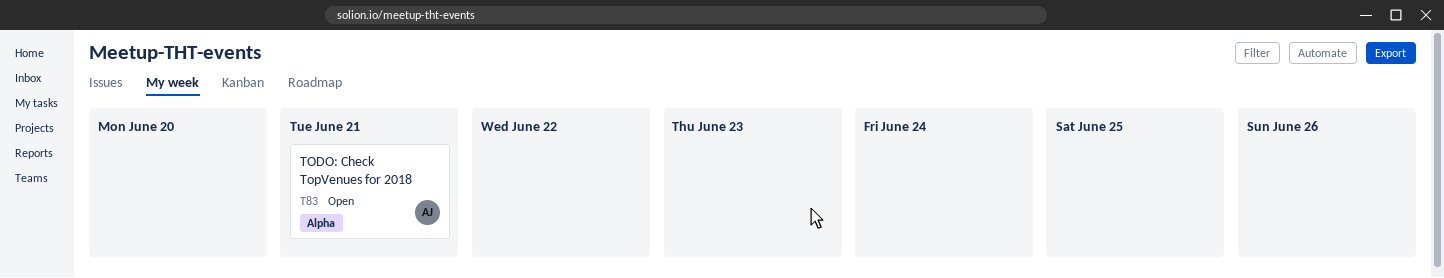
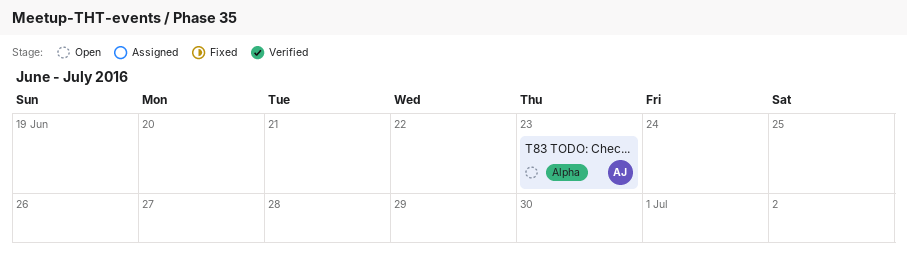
T83, due: Jun 21 -> Jun 23

